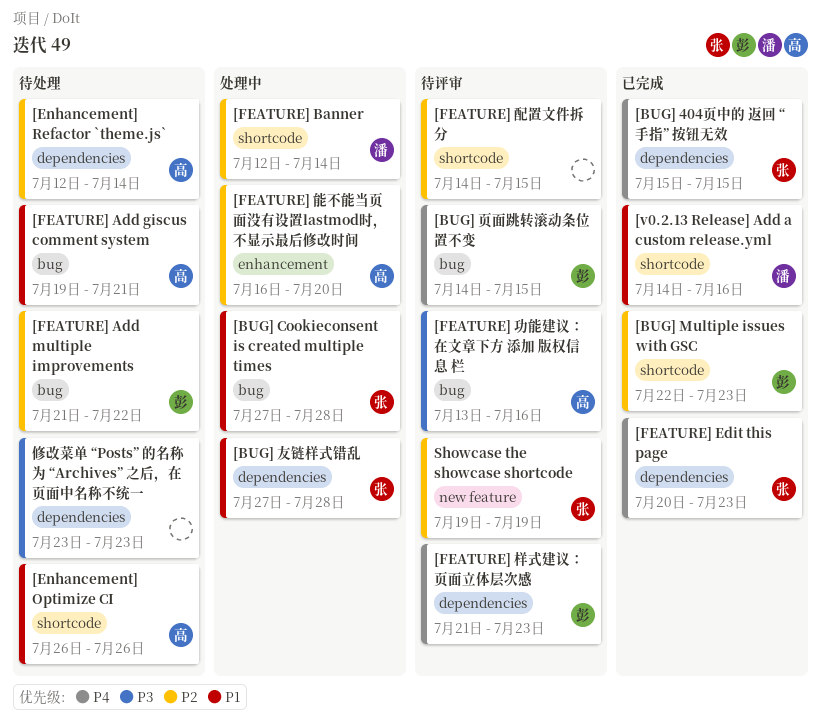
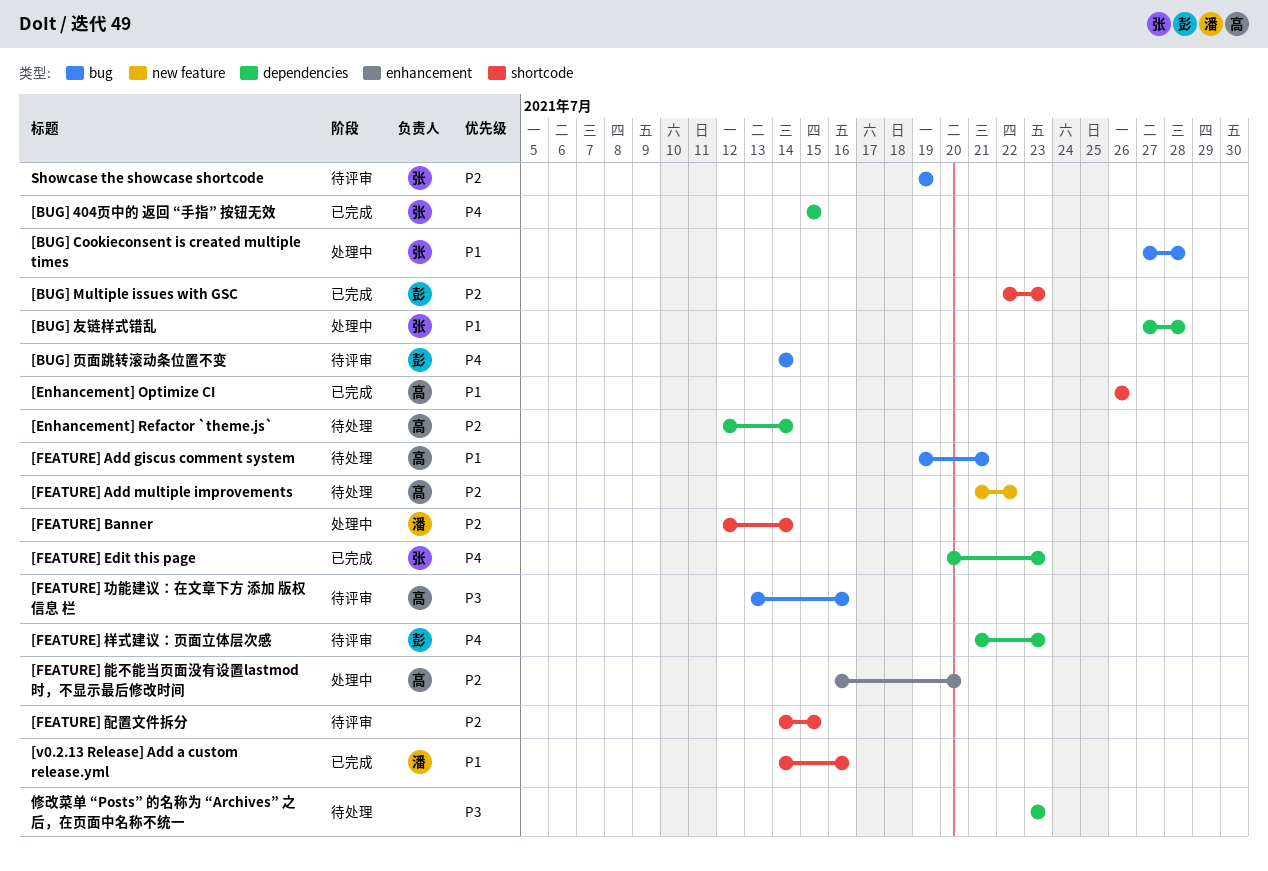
[BUG] 页面跳转滚动条位置不变, due: Jul 15 -> Jul 14
[Enhancement] Optimize CI, status: 待处理 -> 已完成
[FEATURE] Add multiple improvements, owner: 彭 -> 高
[FEATURE] Add multiple improvements, label: bug -> new feature
Showcase the showcase shortcode, label: new feature -> bug

